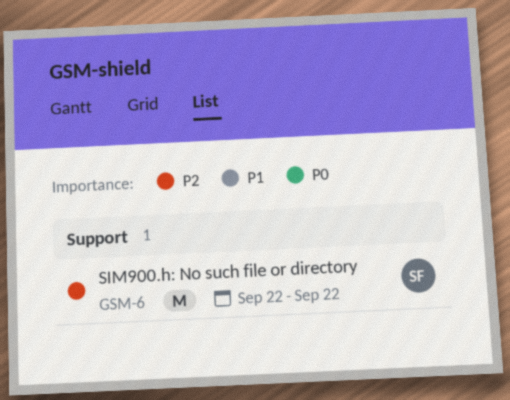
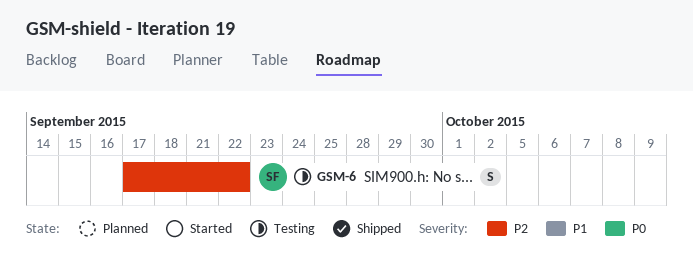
GSM-6, estimate: M -> S
GSM-6, start: Sep 22 -> Sep 17

